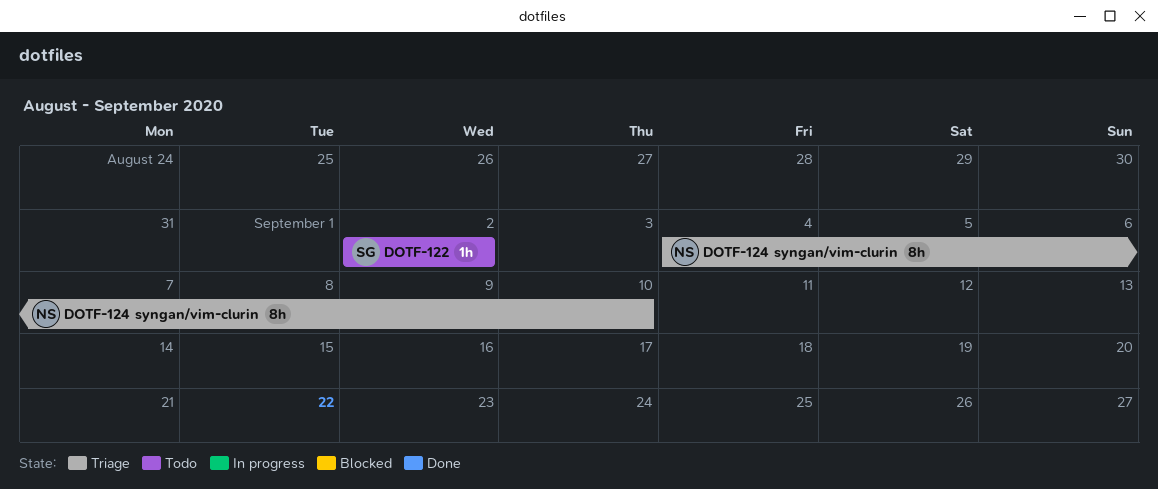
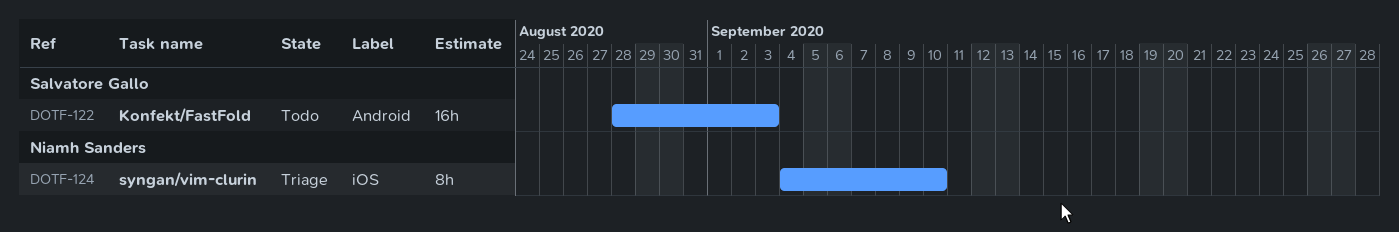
DOTF-122, estimate: 1h -> 16h
DOTF-122, start: Sep 2 -> Aug 28
DOTF-122, due: Sep 2 -> Sep 3

